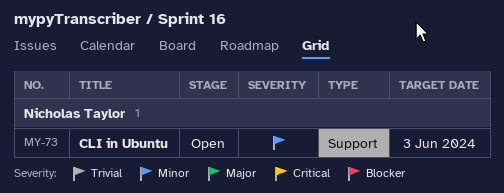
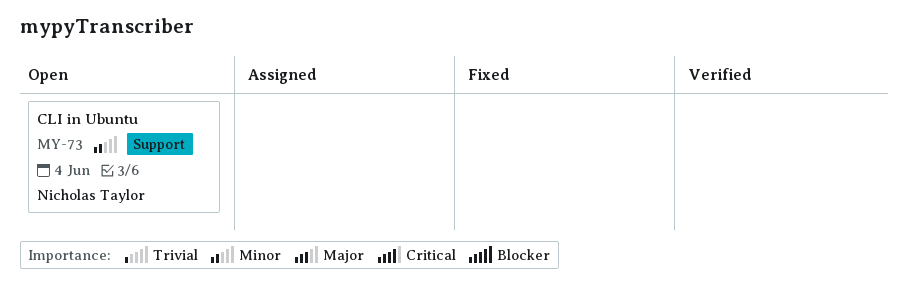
MY-73, due: Jun 3 -> Jun 4

